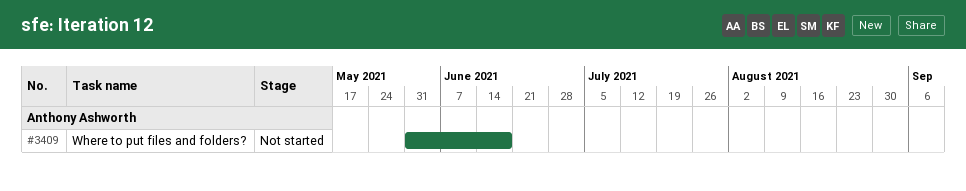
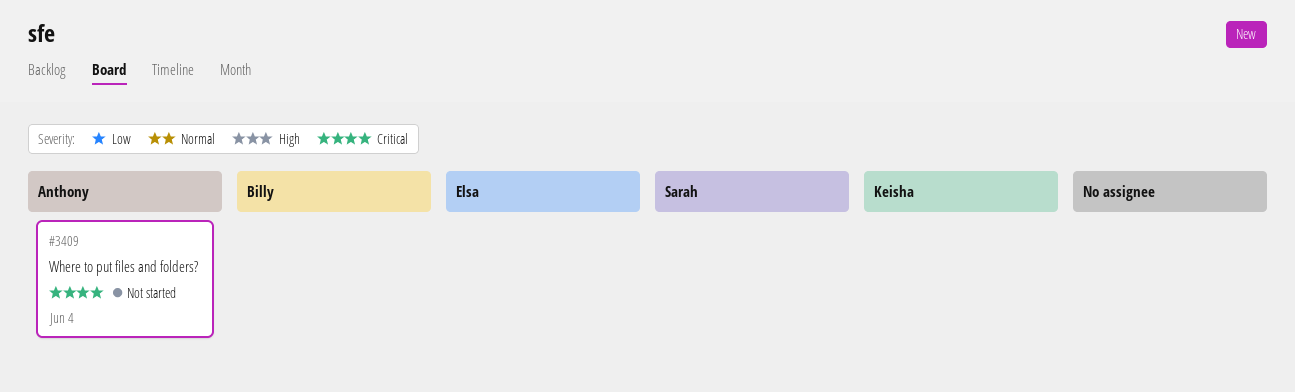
#3409, due: Jun 18 -> Jun 4

